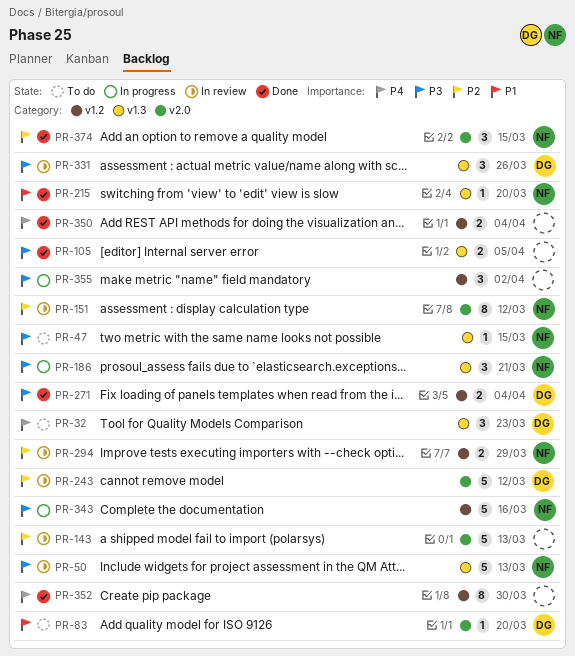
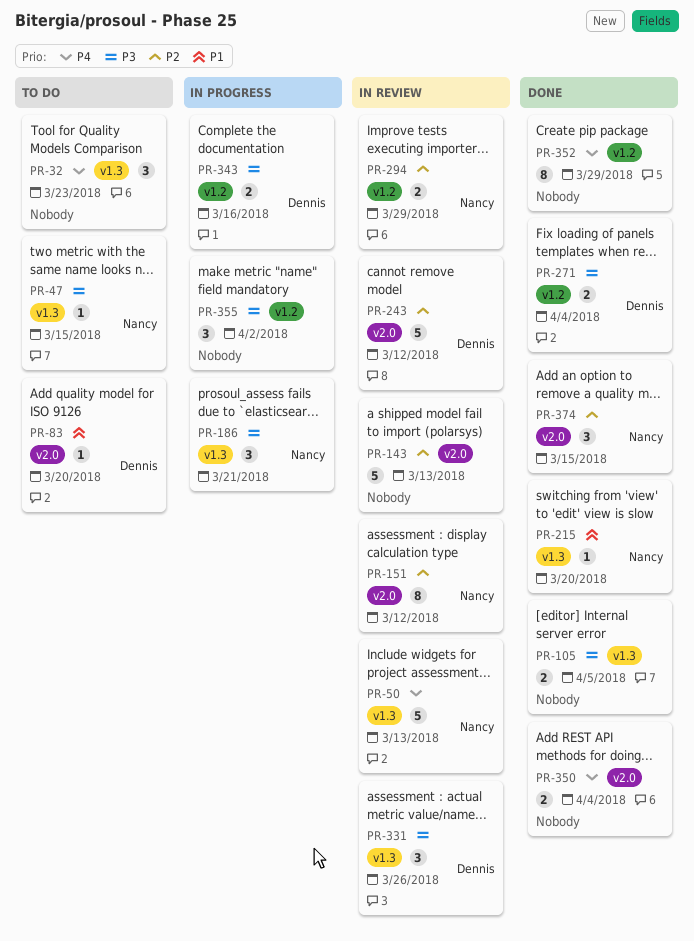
PR-32, owner: Dennis -> none
PR-50, priority: P3 -> P4
PR-343, owner: Nancy -> Dennis
PR-343, estimate: 5 -> 2
PR-350, label: v1.2 -> v2.0
PR-352, due: Mar 30 -> Mar 29

